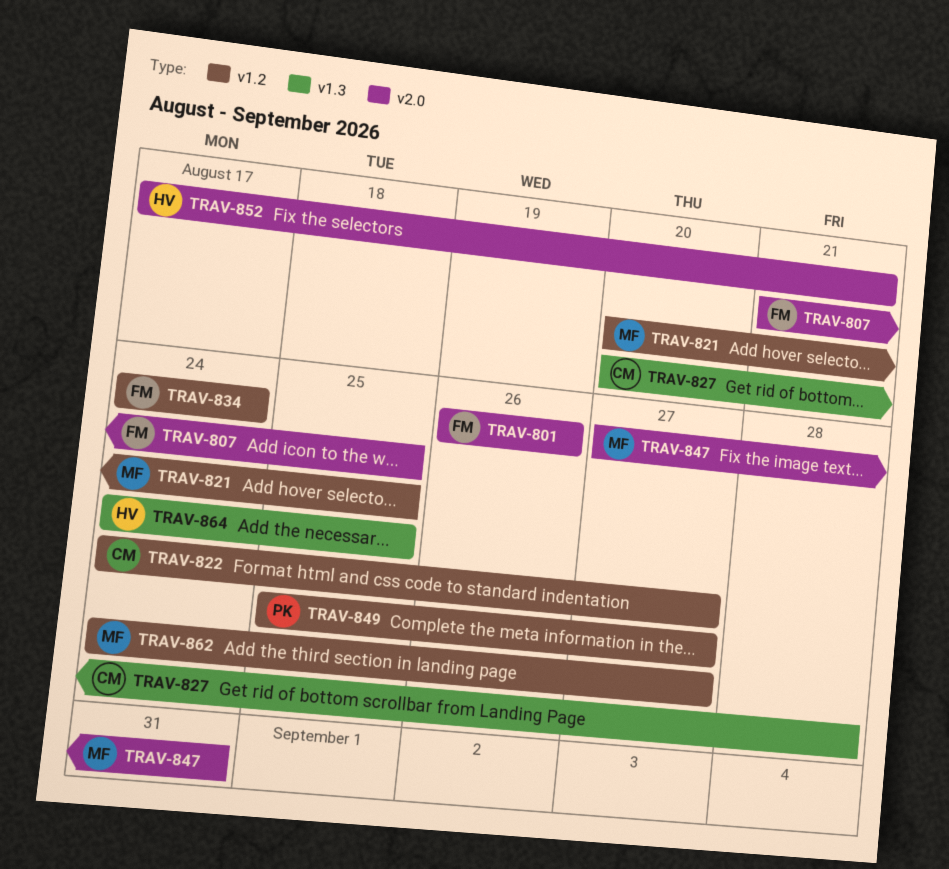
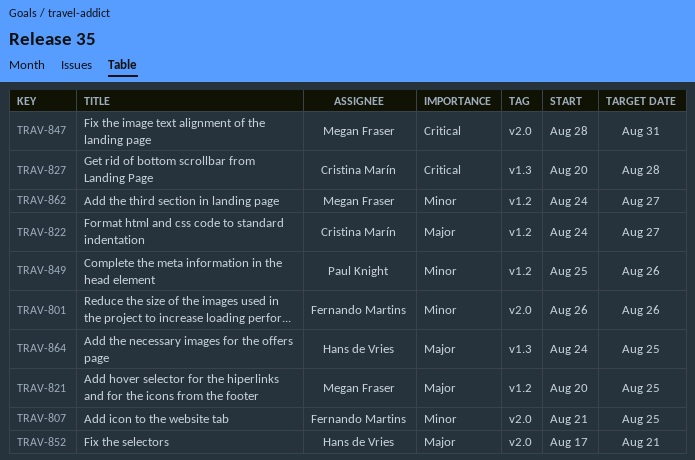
TRAV-834: present -> none
TRAV-847, start: Aug 27 -> Aug 28
TRAV-849, due: Aug 27 -> Aug 26

